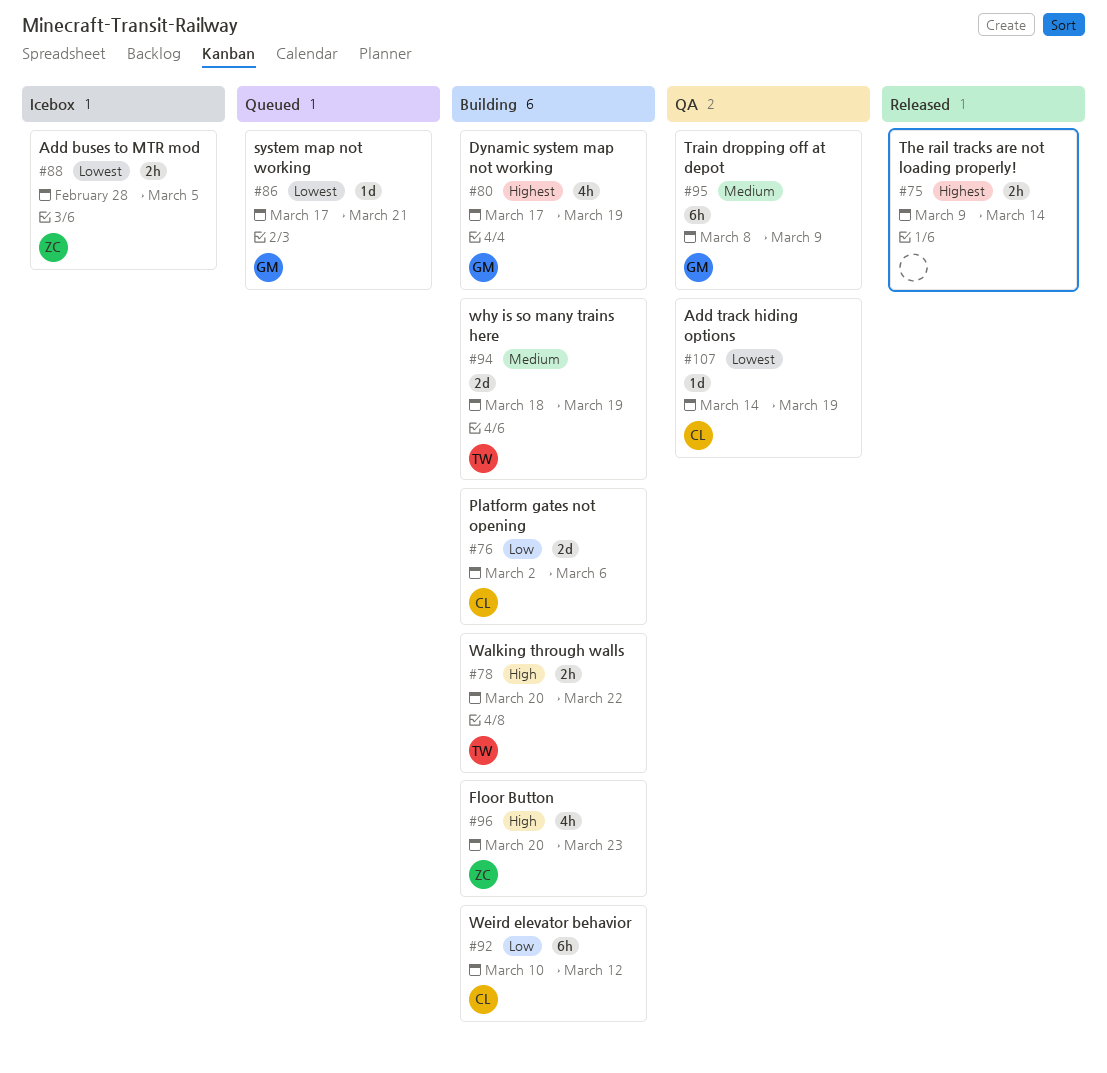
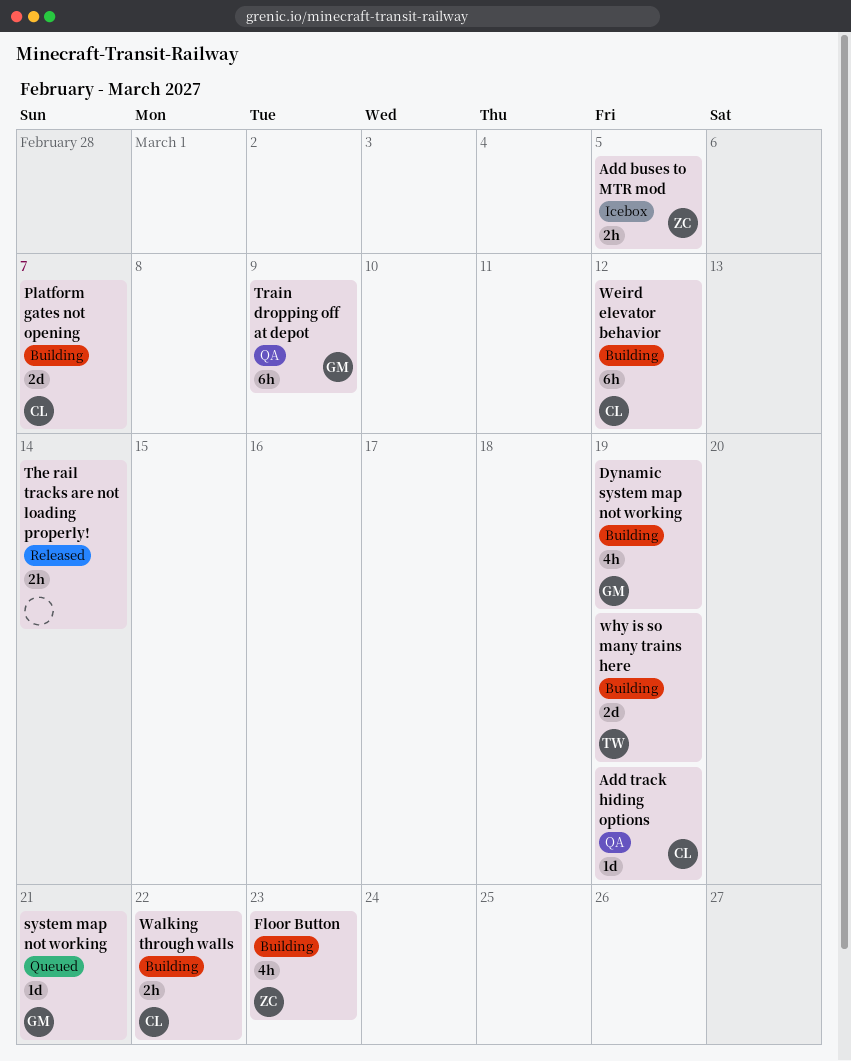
Platform gates not opening, due: Mar 6 -> Mar 7
Walking through walls, owner: TW -> CL

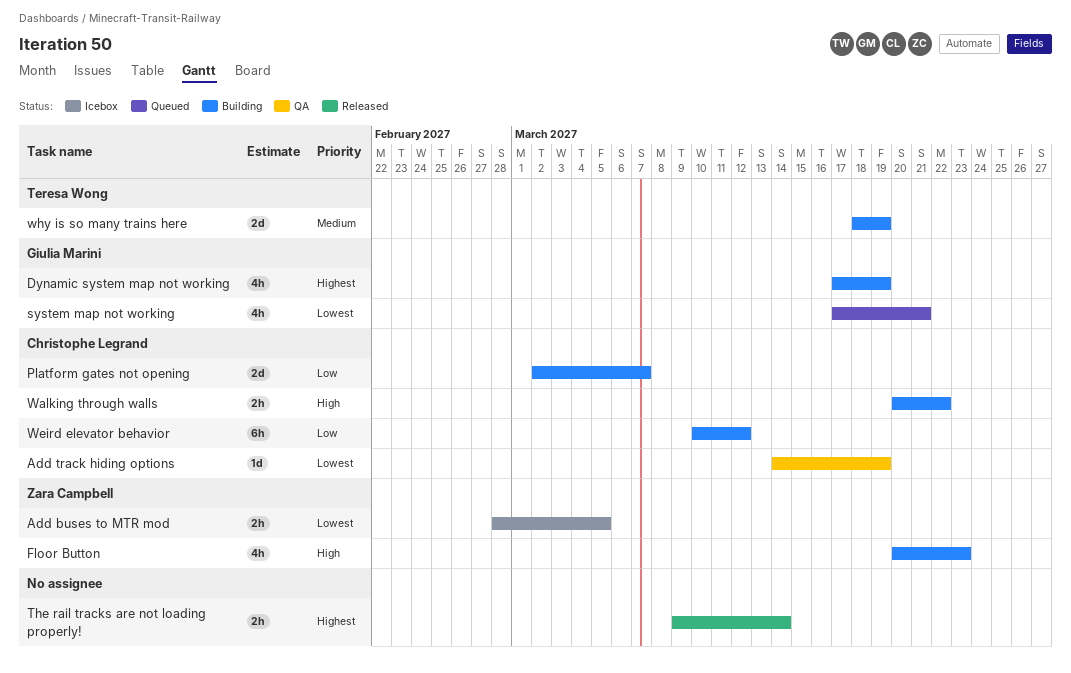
system map not working, estimate: 1d -> 4h
Train dropping off at depot: present -> none

